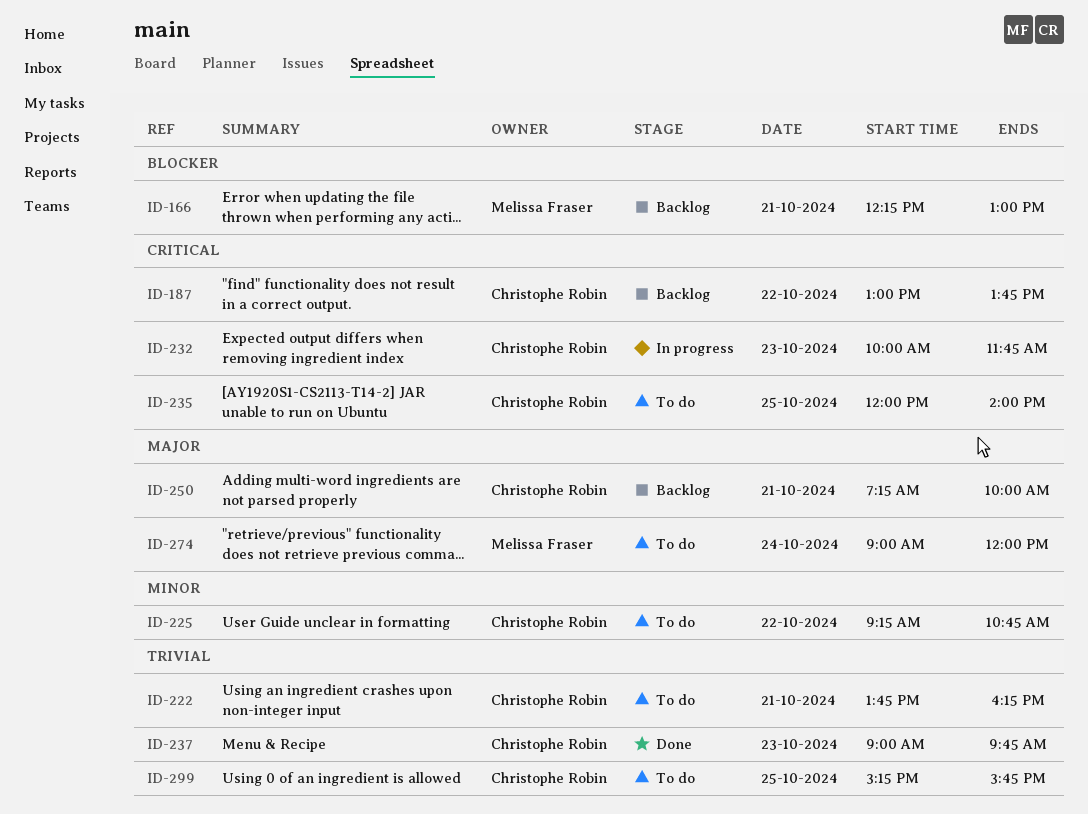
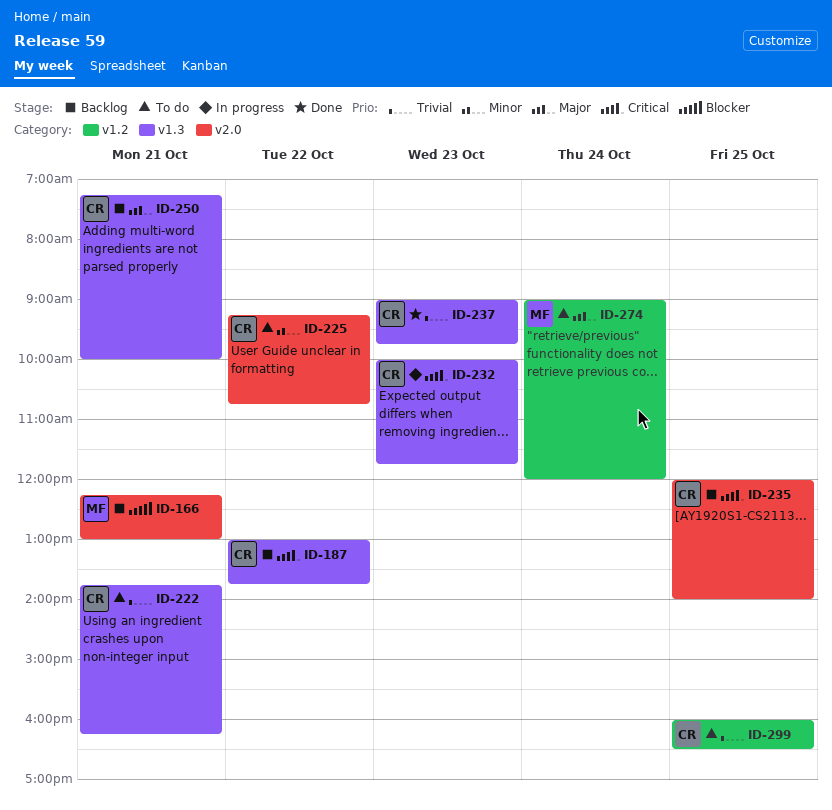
ID-235, status: To do -> Backlog
ID-299, begins: 15:15 -> 16:00
ID-299, ends: 15:45 -> 16:30

